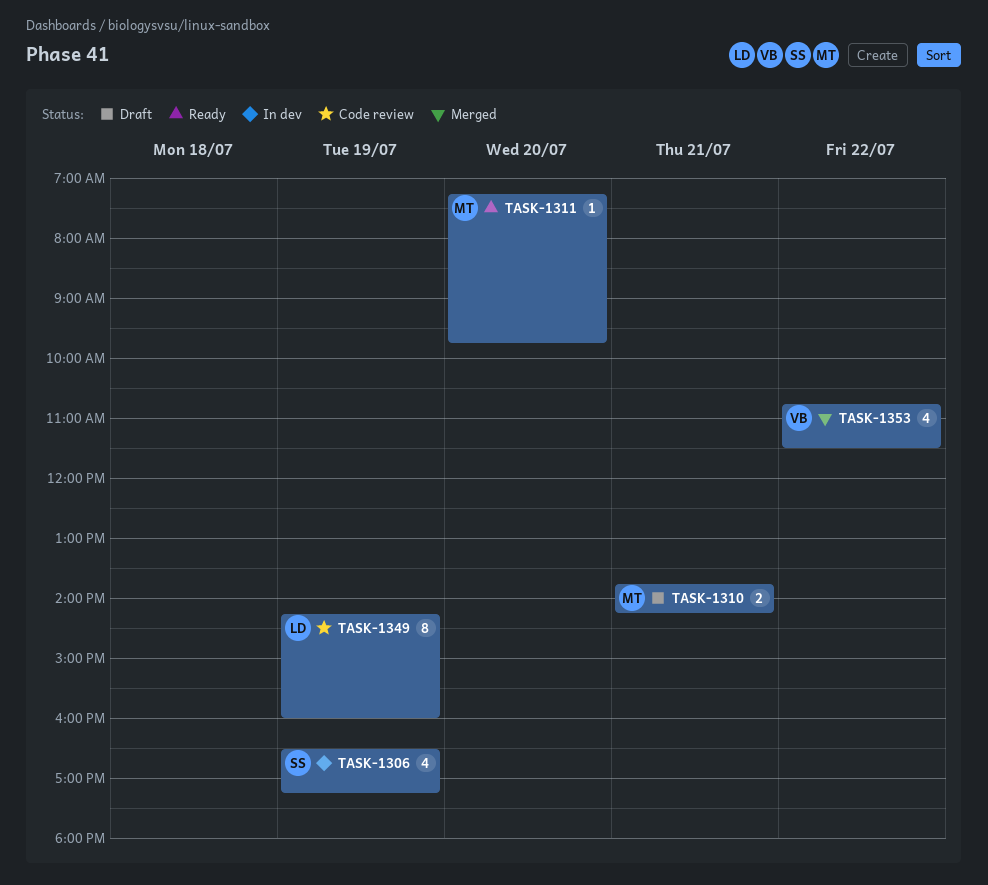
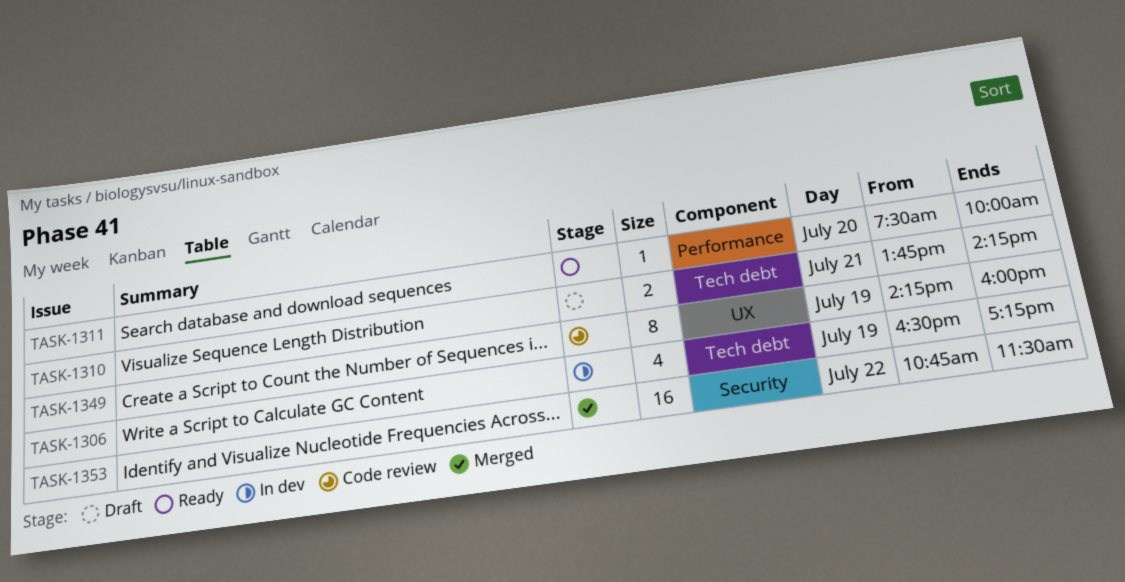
TASK-1311, begins: 07:15 -> 07:30
TASK-1311, ends: 09:45 -> 10:00
TASK-1353, estimate: 4 -> 16

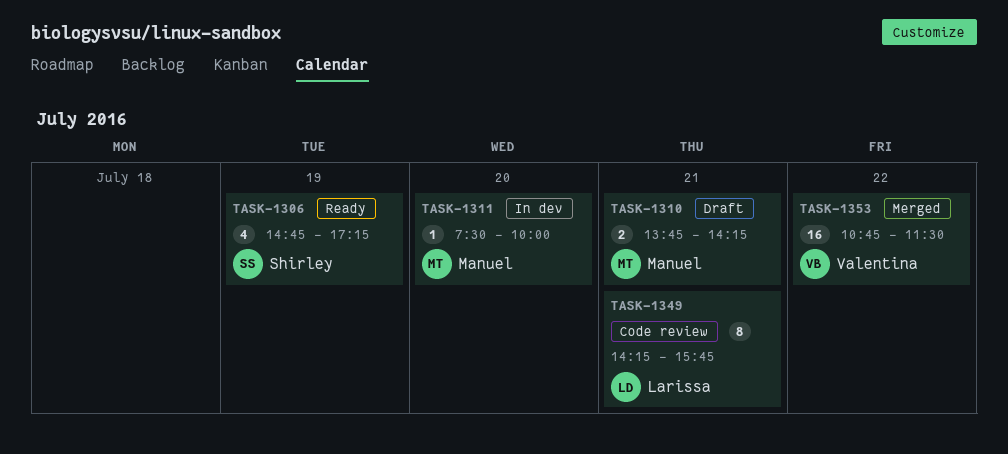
TASK-1306, status: In dev -> Ready
TASK-1306, begins: 16:30 -> 14:45
TASK-1311, status: Ready -> In dev
TASK-1349, day: Jul 19 -> Jul 21
TASK-1349, ends: 16:00 -> 15:45

